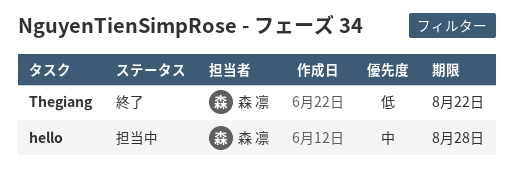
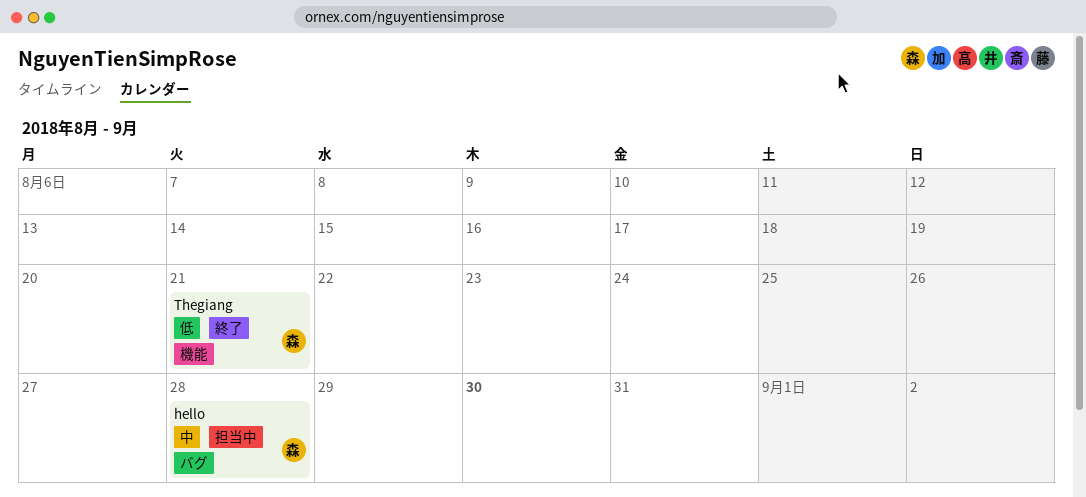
Thegiang, due: Aug 22 -> Aug 21

